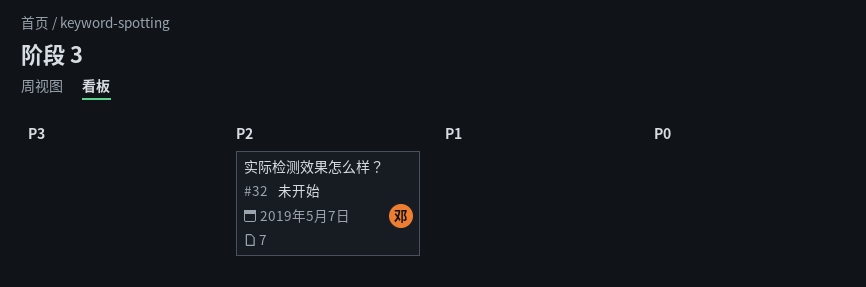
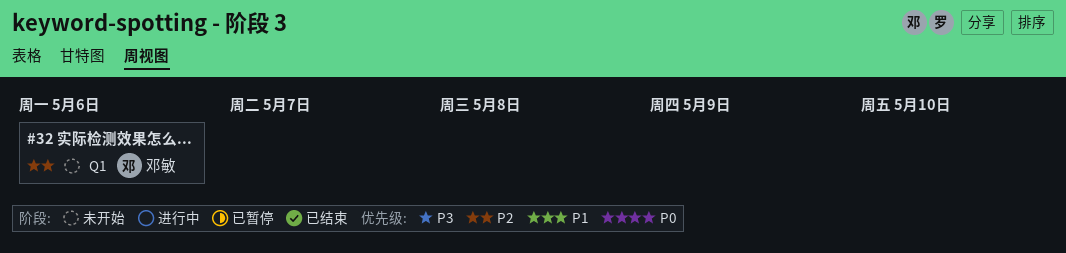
#32, due: May 7 -> May 6

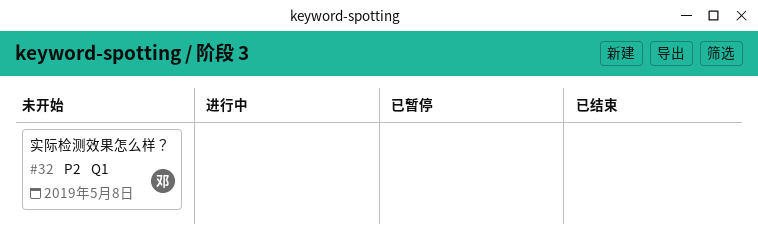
#32, due: May 6 -> May 8

